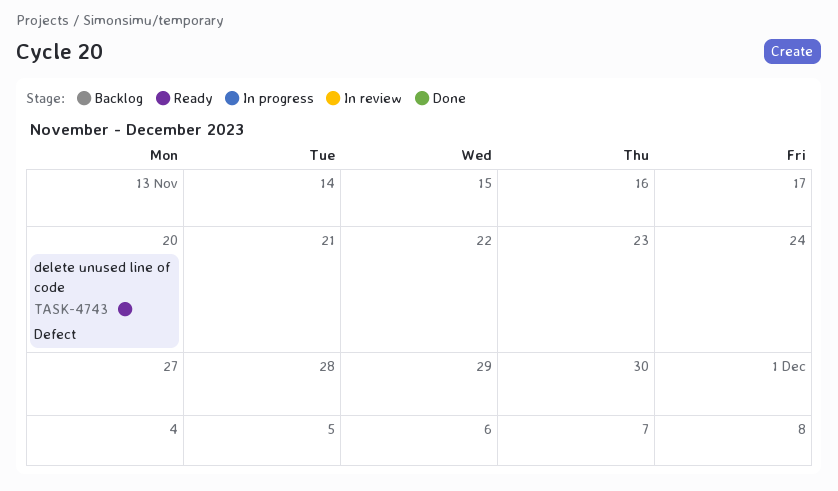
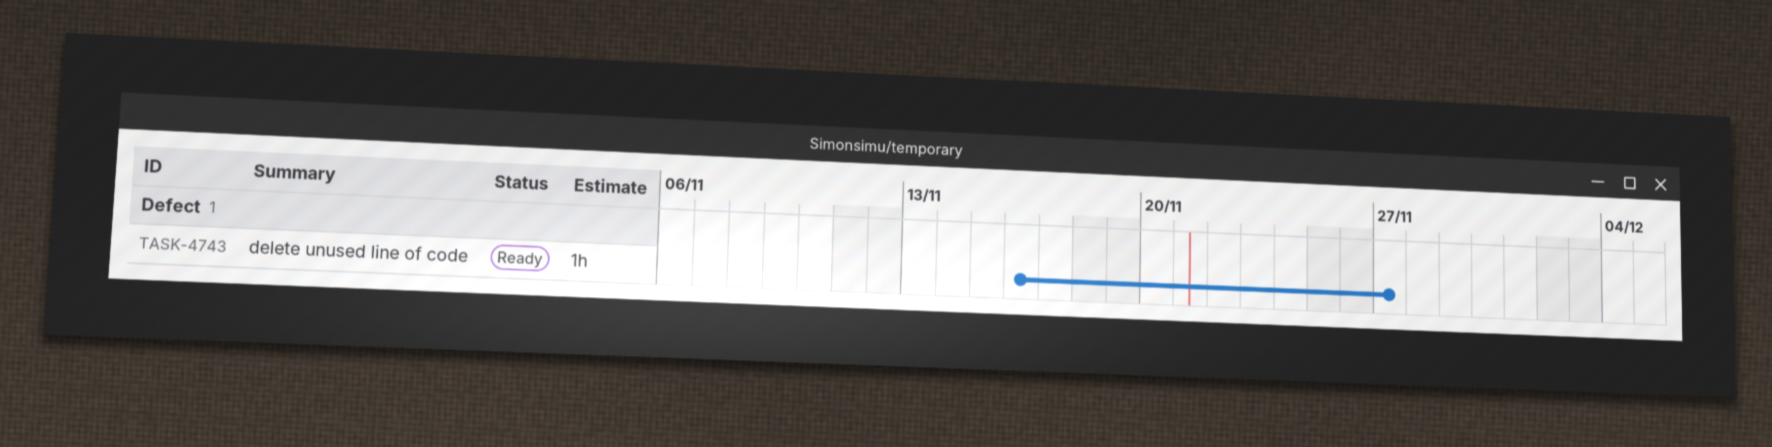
TASK-4743, due: Nov 20 -> Nov 27

